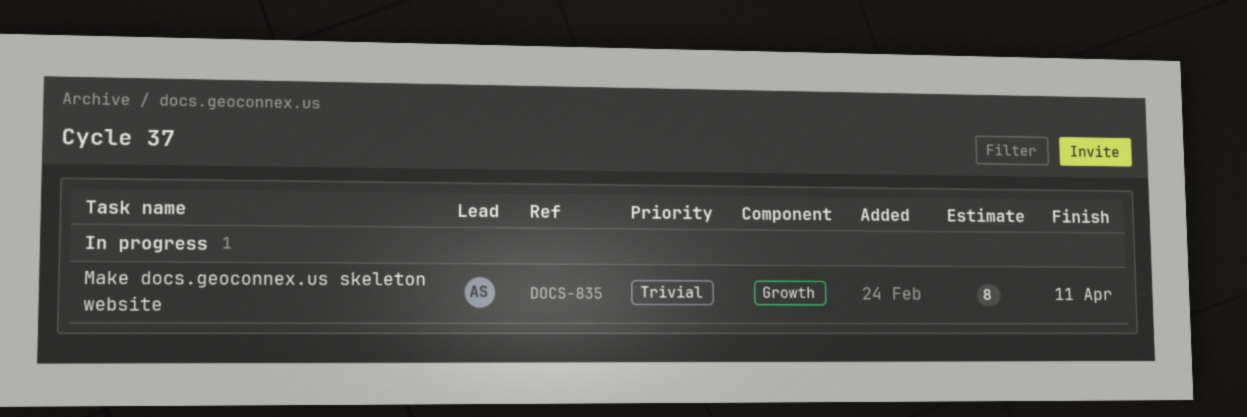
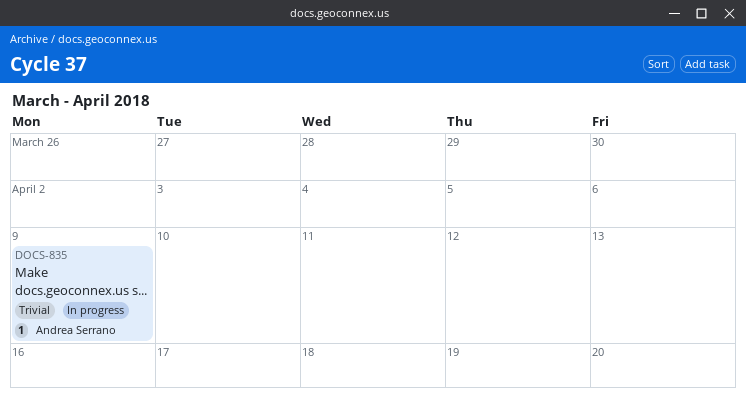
DOCS-835, estimate: 8 -> 1
DOCS-835, due: Apr 11 -> Apr 9

